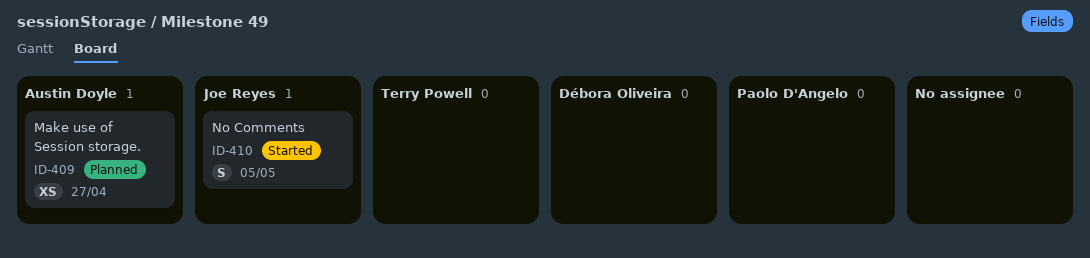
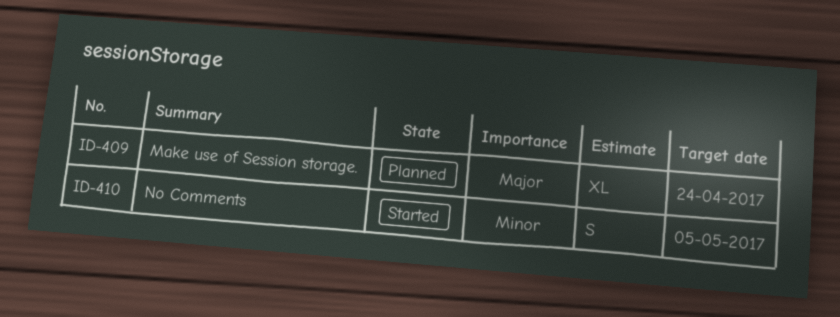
ID-409, estimate: XS -> XL
ID-409, due: Apr 27 -> Apr 24

